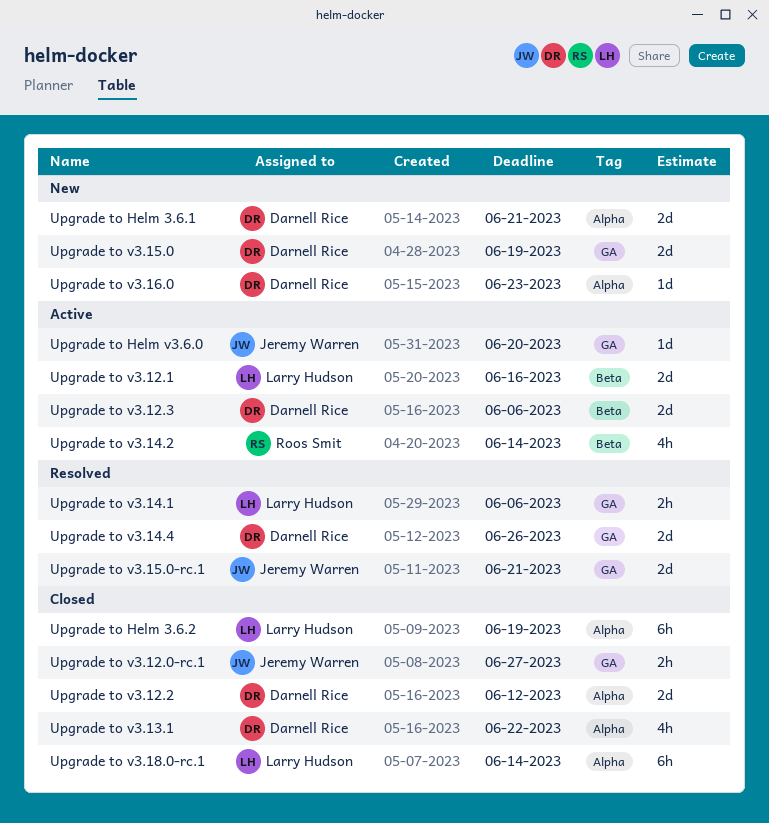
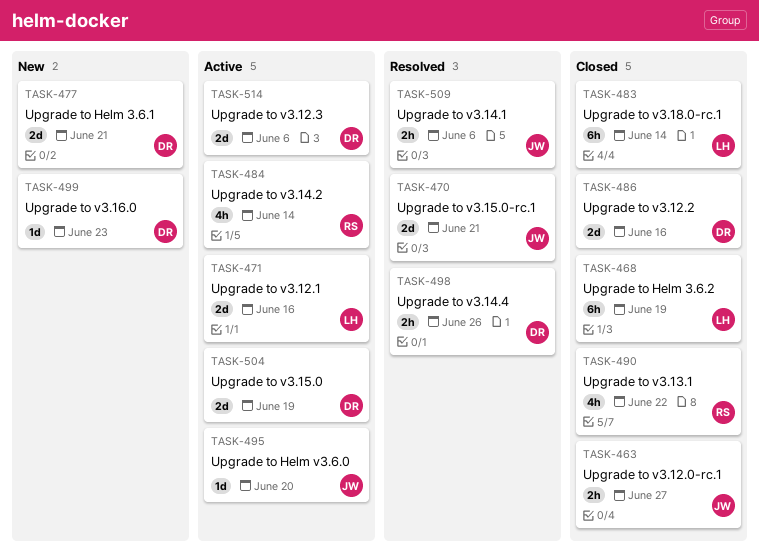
Upgrade to v3.12.2, due: Jun 12 -> Jun 16
Upgrade to v3.13.1, owner: Darnell Rice -> Roos Smit
Upgrade to v3.14.1, owner: Larry Hudson -> Jeremy Warren
Upgrade to v3.14.4, estimate: 2d -> 2h
Upgrade to v3.15.0, status: New -> Active

